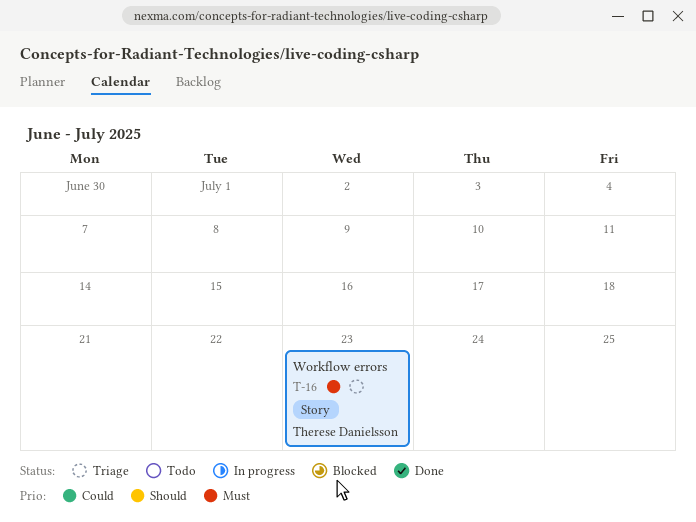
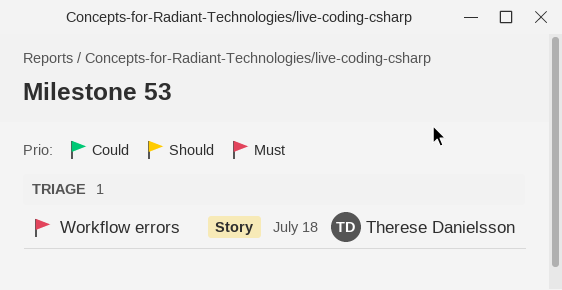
Workflow errors, due: Jul 23 -> Jul 18

